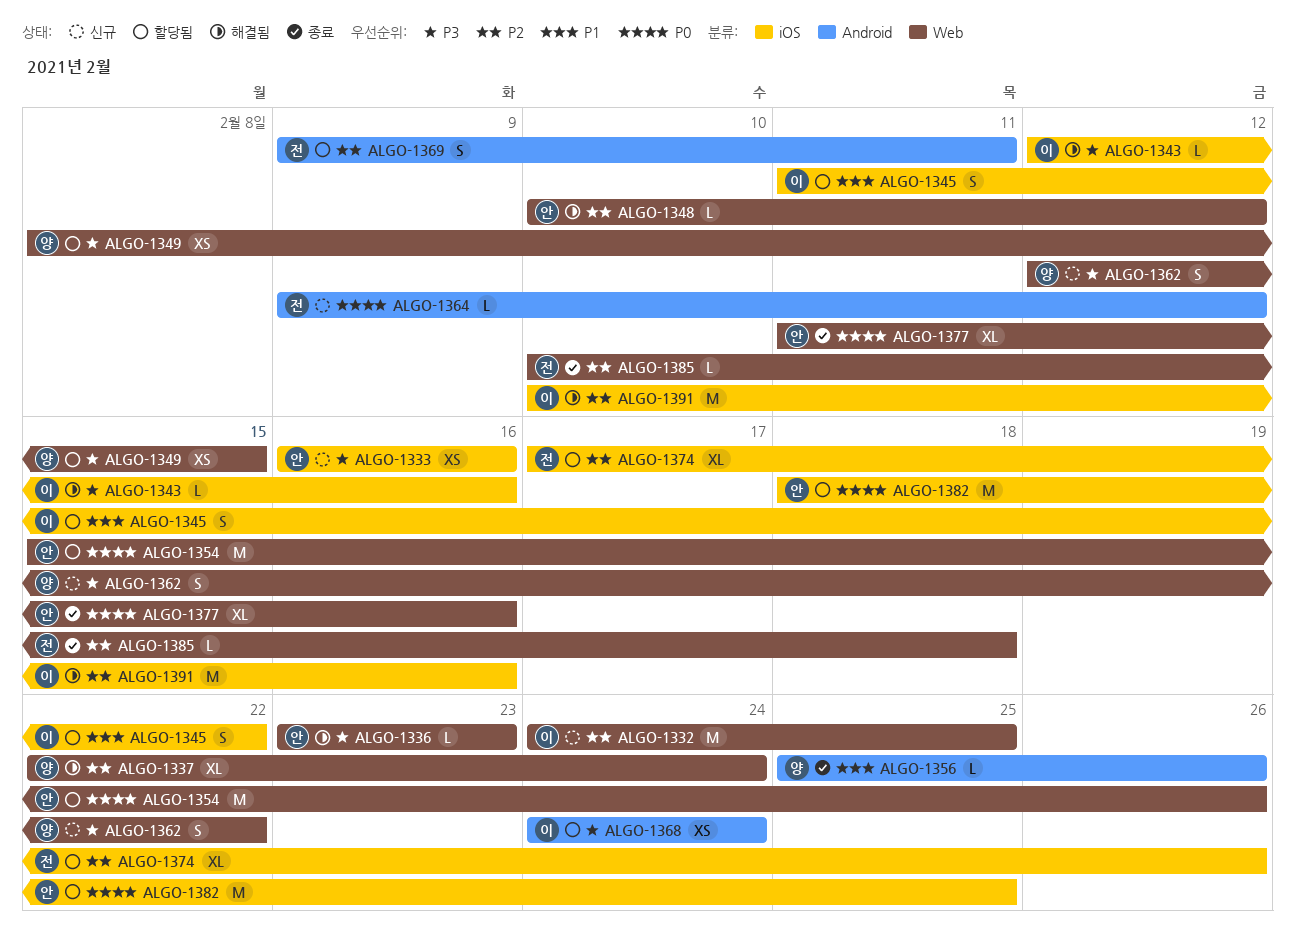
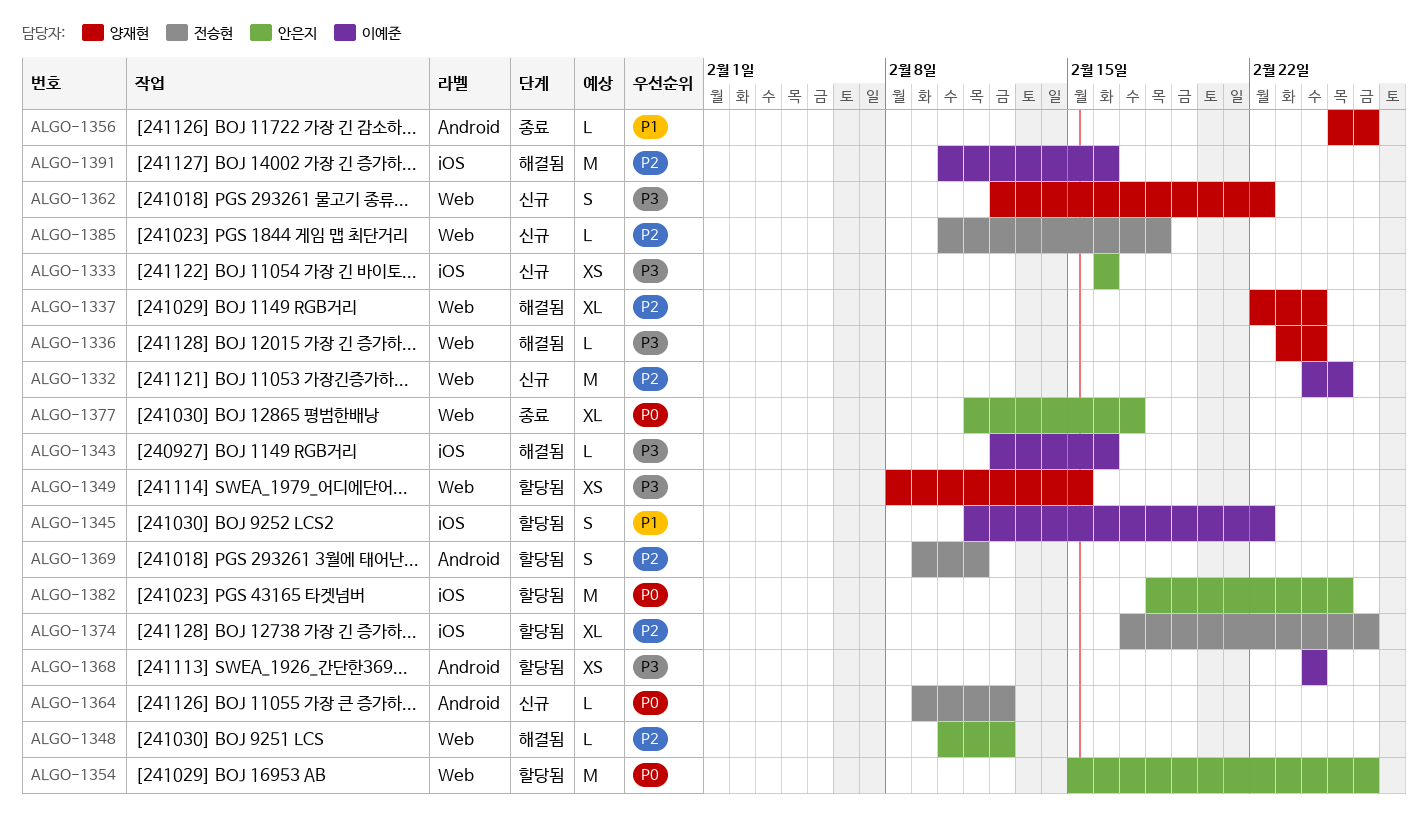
ALGO-1336, owner: 안은지 -> 양재현
ALGO-1336, due: Feb 23 -> Feb 24
ALGO-1377, due: Feb 16 -> Feb 17
ALGO-1385, status: 종료 -> 신규

